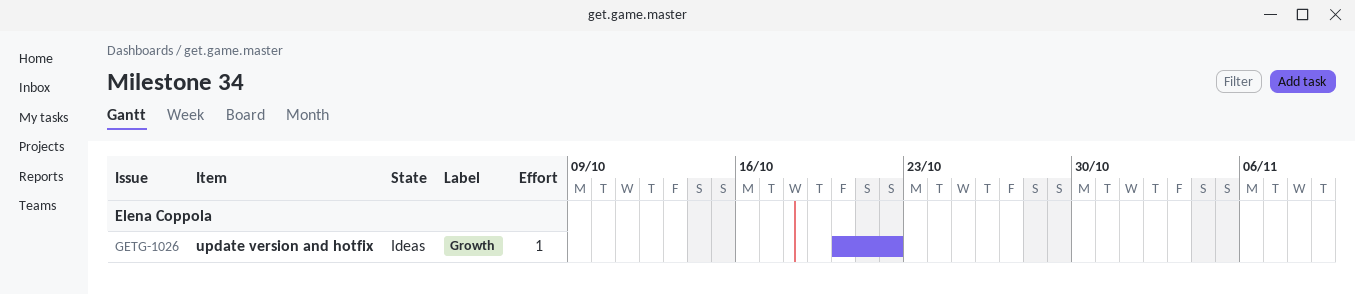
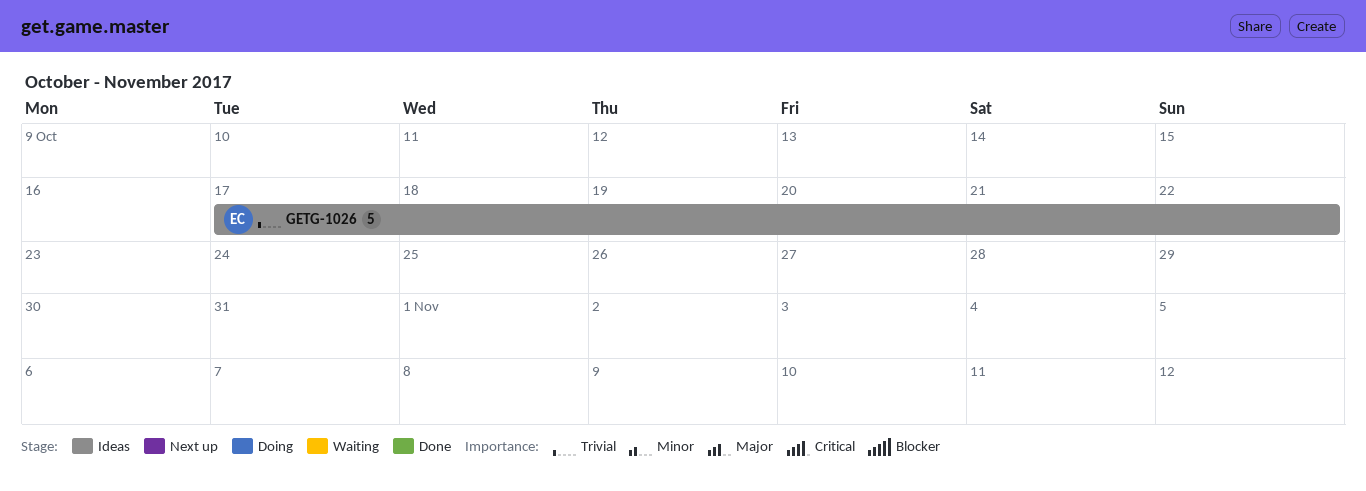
GETG-1026, estimate: 1 -> 5
GETG-1026, start: Oct 20 -> Oct 17

